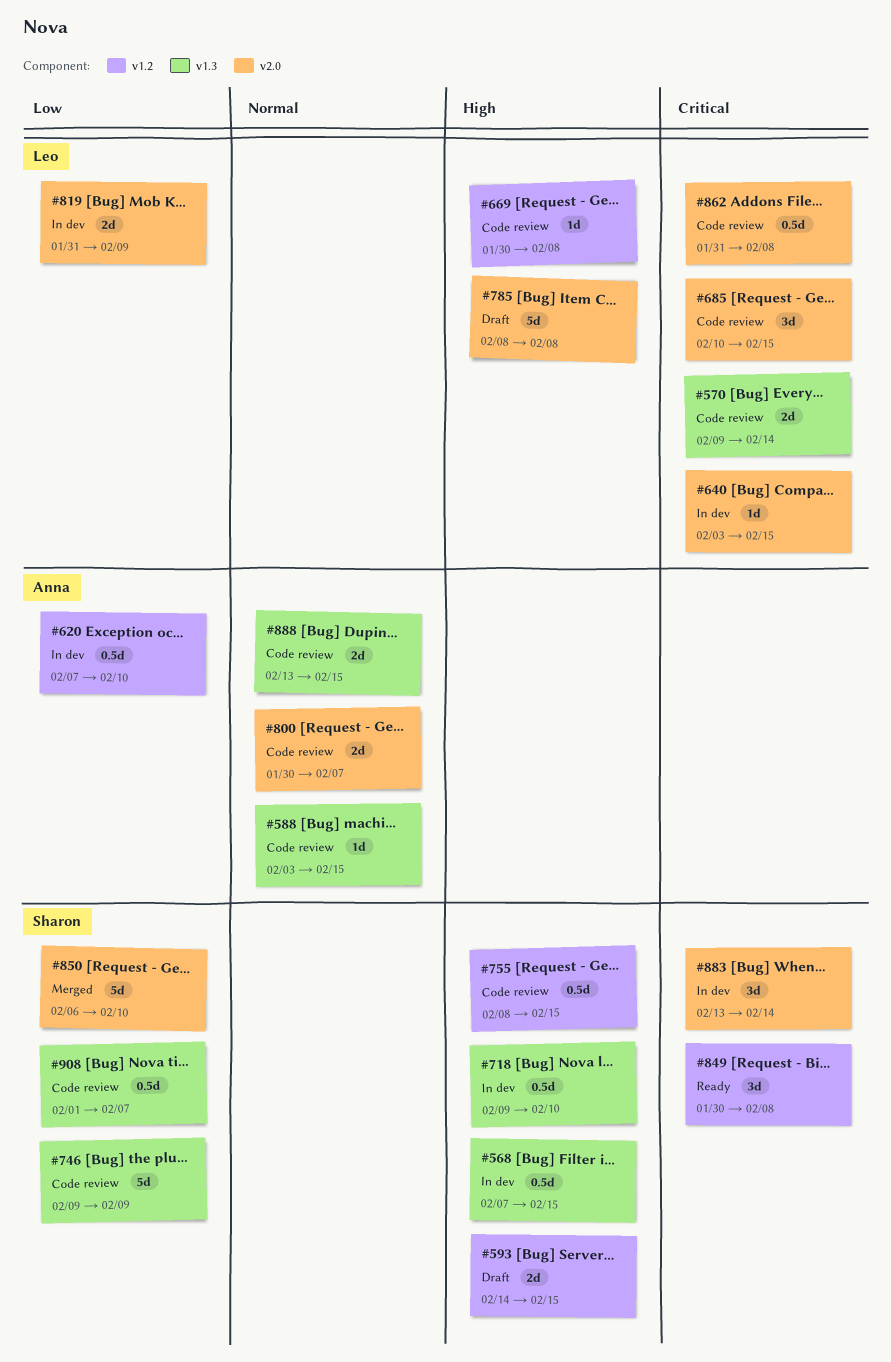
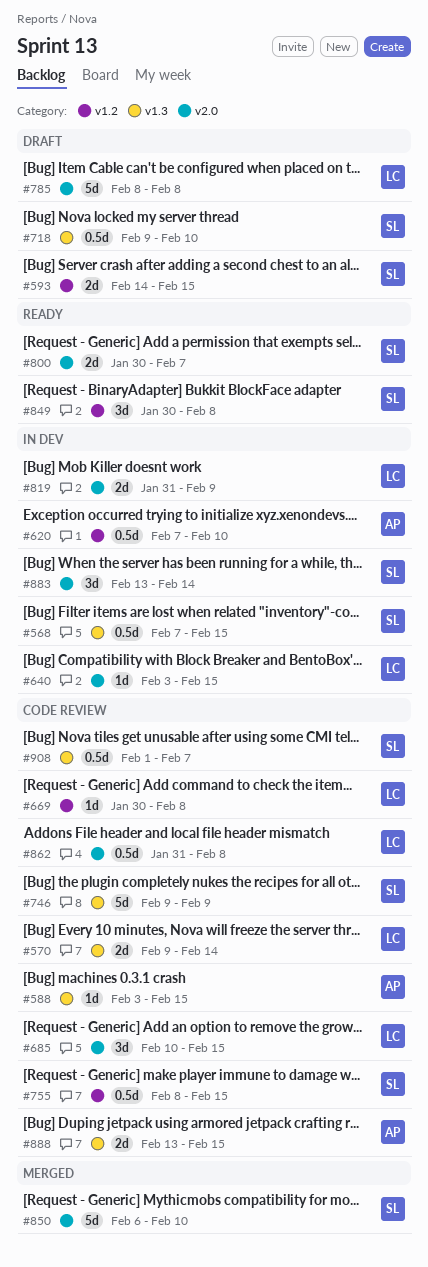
#718, status: In dev -> Draft
#800, status: Code review -> Ready
#800, owner: Anna -> Sharon

